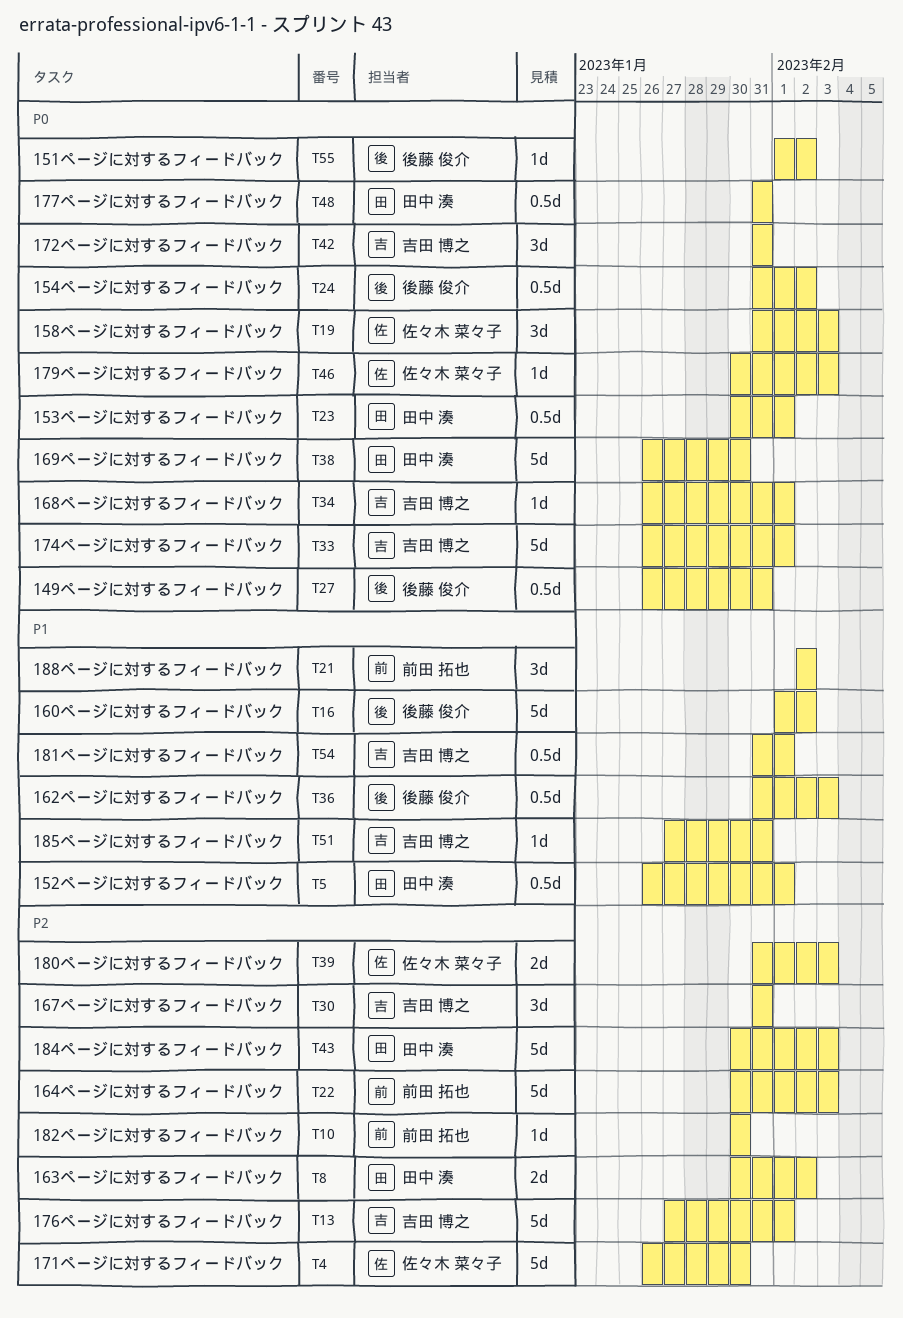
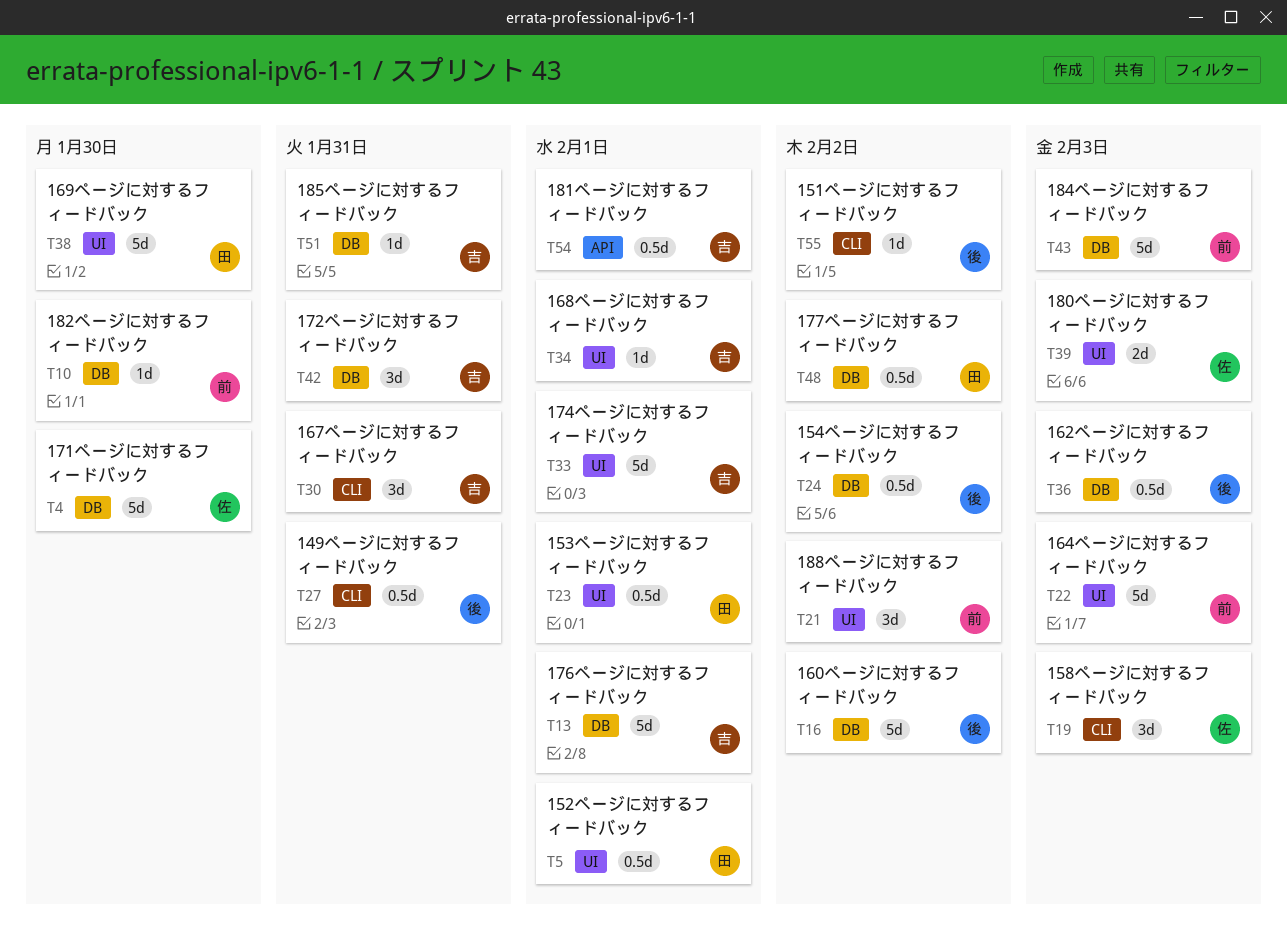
T8: present -> none
T43, owner: 田中 湊 -> 前田 拓也
T46: present -> none
T48, due: Jan 31 -> Feb 2

